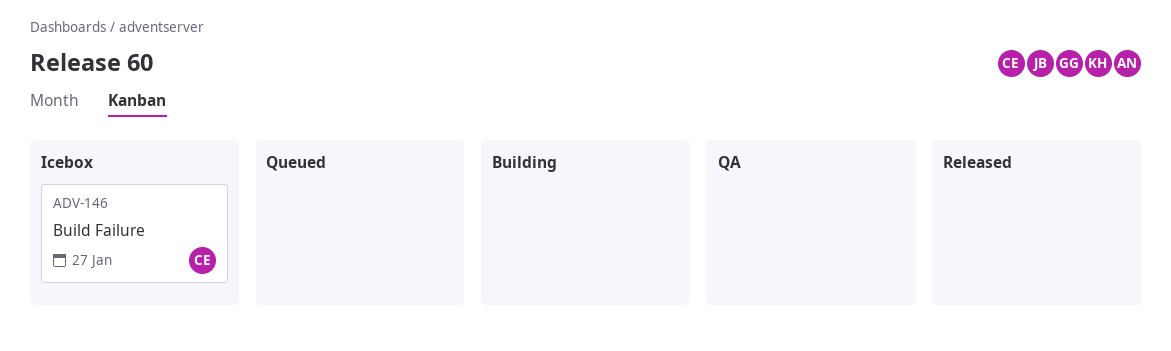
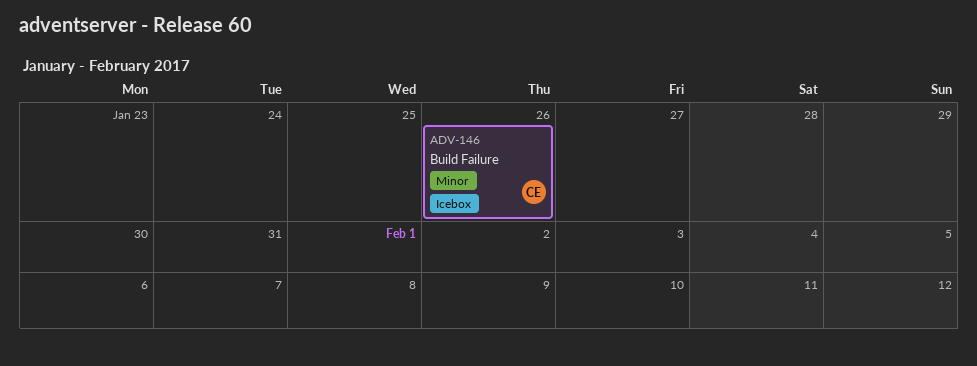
ADV-146, due: Jan 27 -> Jan 26

